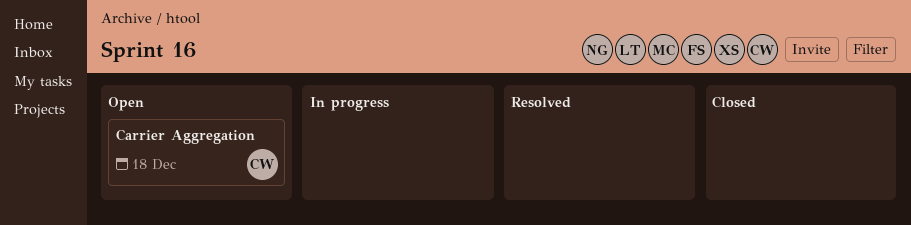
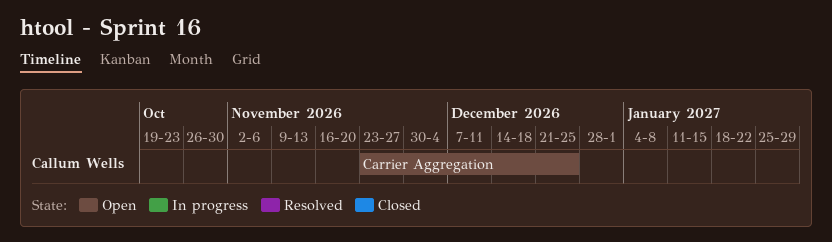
Carrier Aggregation, due: Dec 18 -> Dec 25

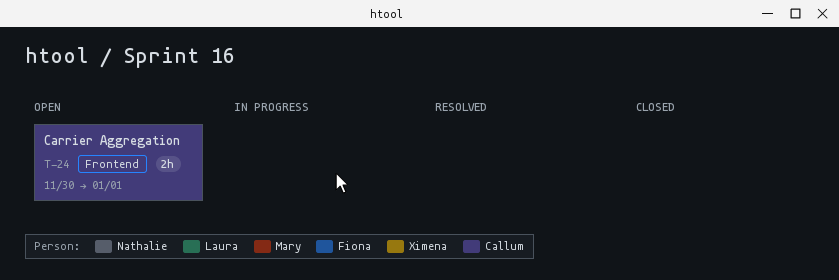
Carrier Aggregation, start: Nov 23 -> Nov 30
Carrier Aggregation, due: Dec 25 -> Jan 1

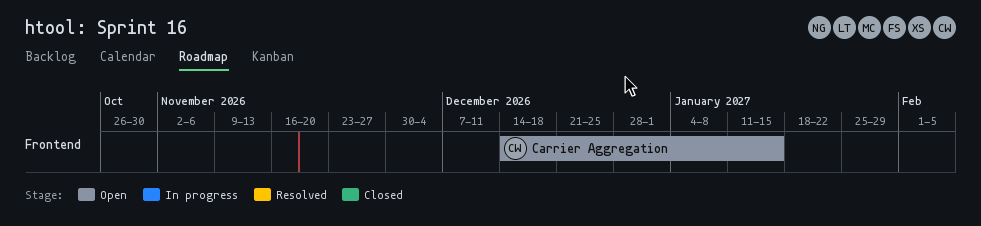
Carrier Aggregation, start: Nov 30 -> Dec 14
Carrier Aggregation, due: Jan 1 -> Jan 15

